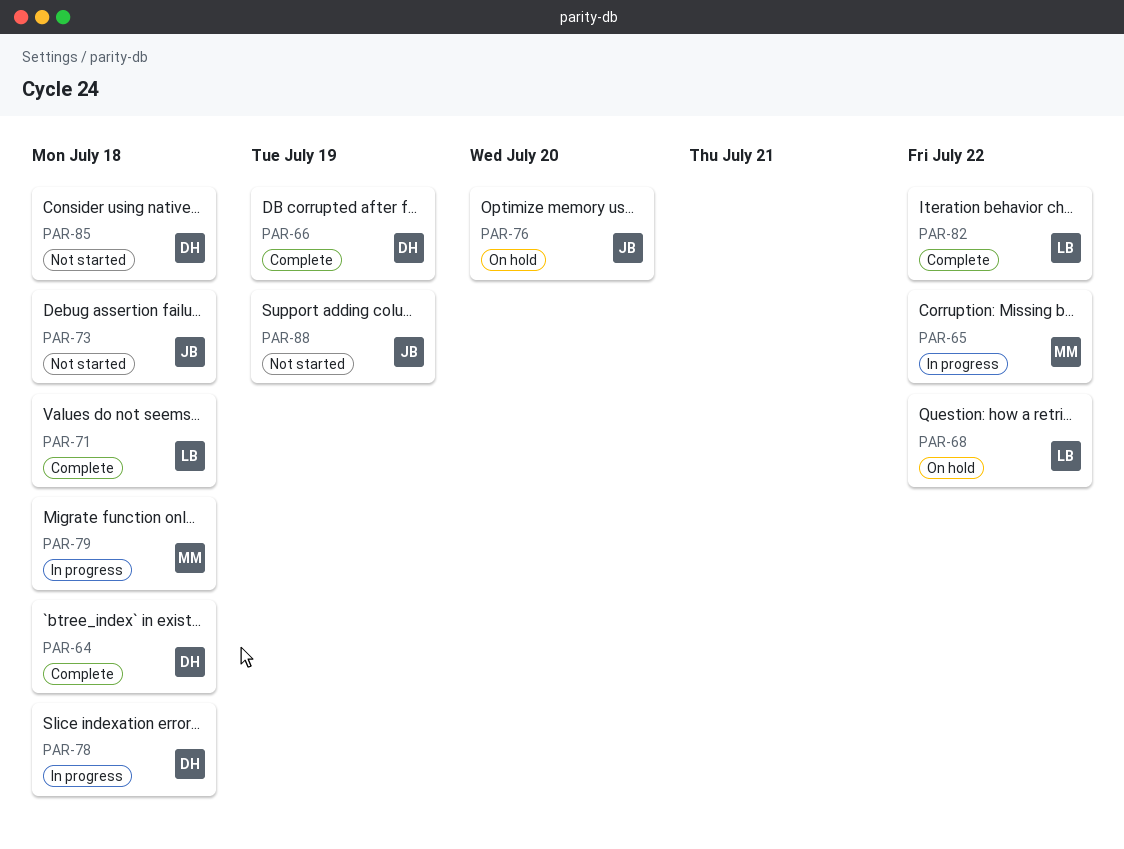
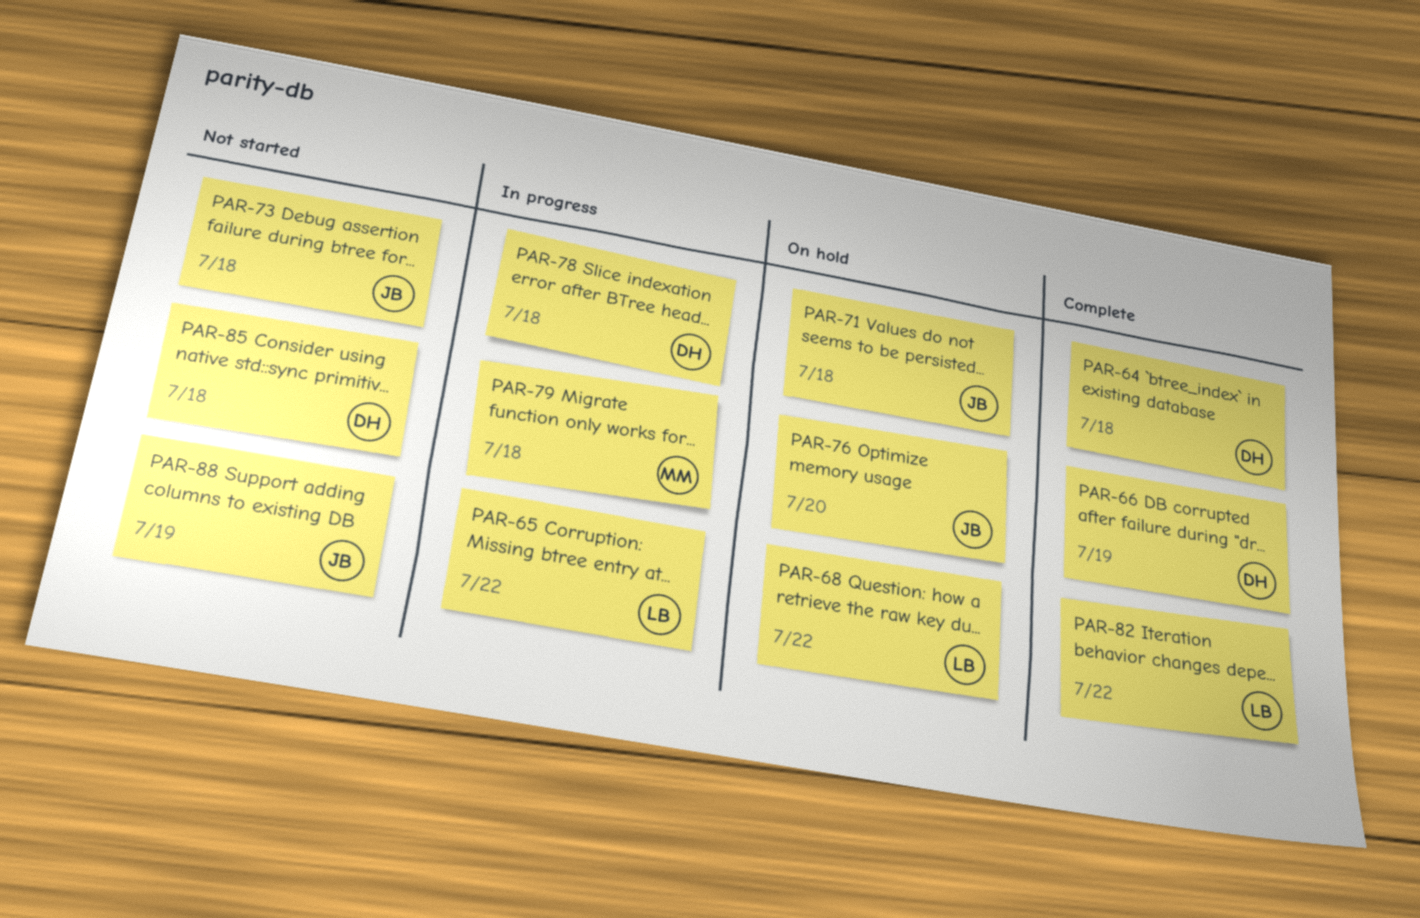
PAR-65, owner: MM -> LB
PAR-71, status: Complete -> On hold
PAR-71, owner: LB -> JB

